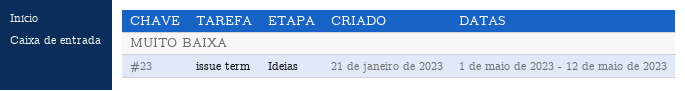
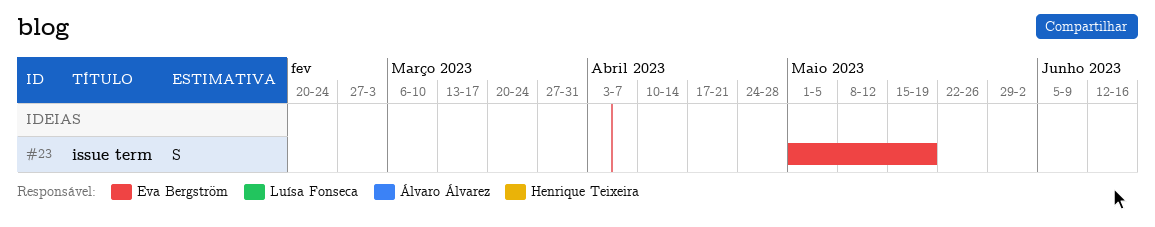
#23, due: May 12 -> May 19

